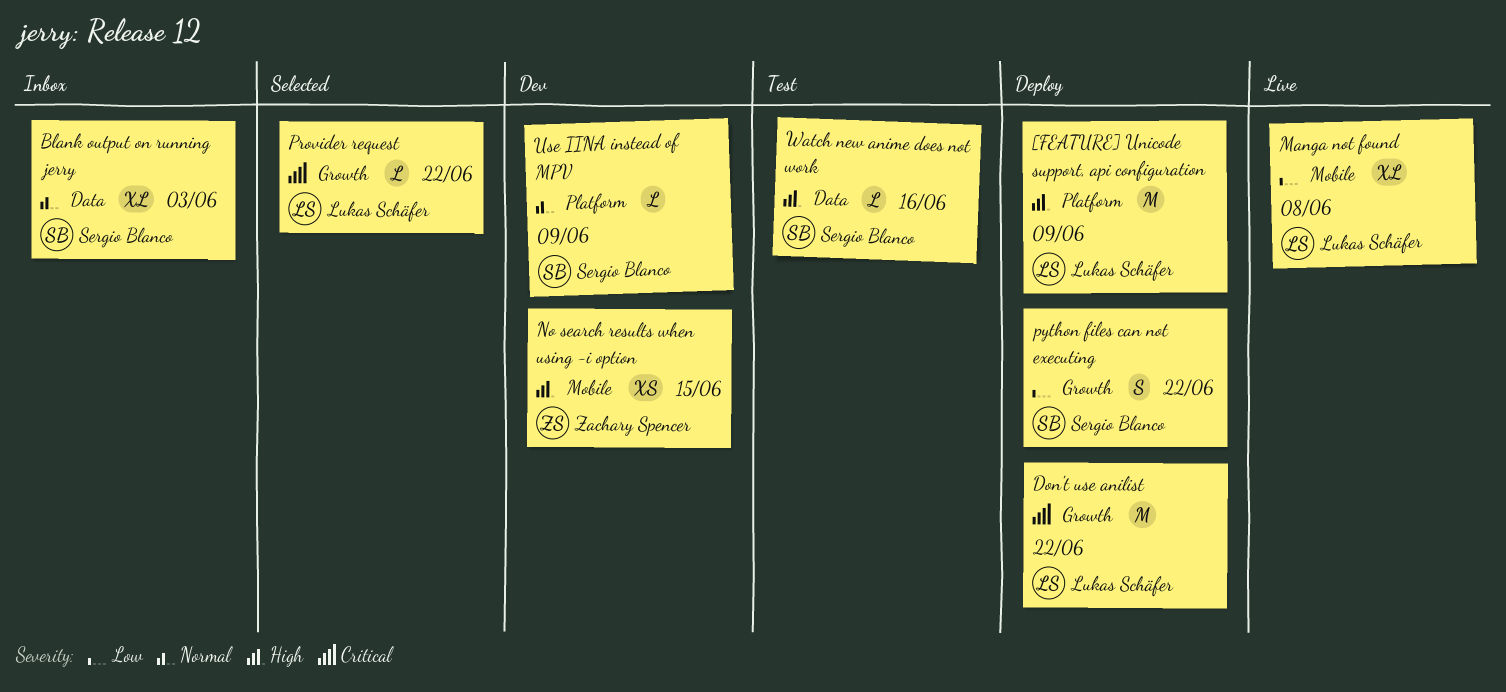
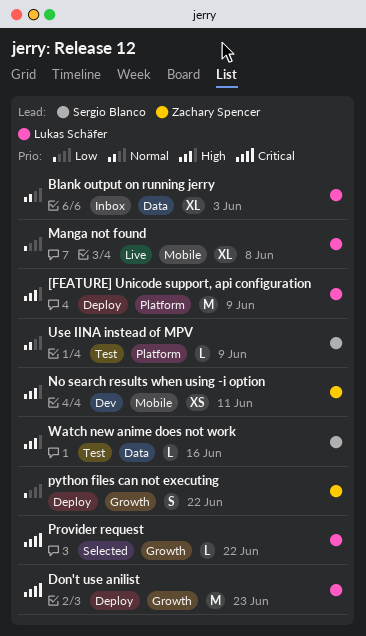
Blank output on running jerry, owner: Sergio Blanco -> Lukas Schäfer
Don't use anilist, due: Jun 22 -> Jun 23
No search results when using -i option, due: Jun 15 -> Jun 11
python files can not executing, owner: Sergio Blanco -> Zachary Spencer
Use IINA instead of MPV, status: Dev -> Test

